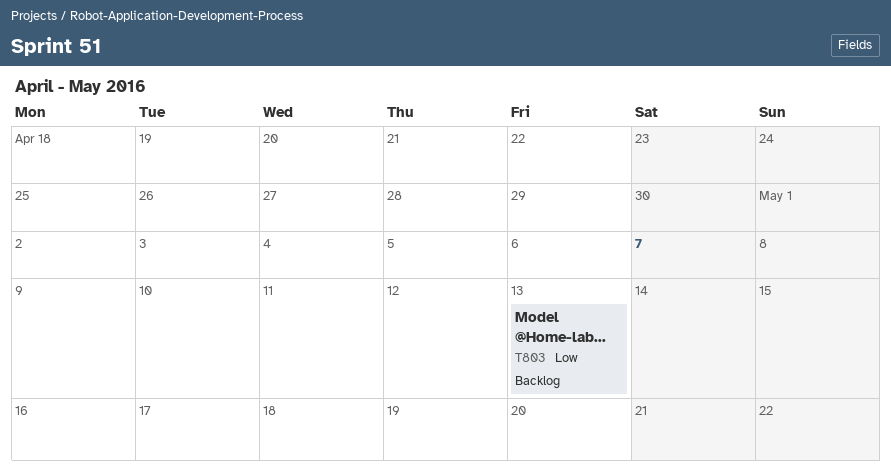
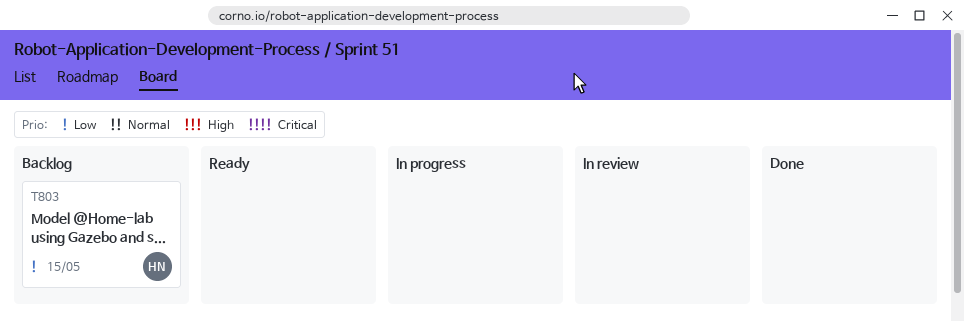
T803, due: May 13 -> May 15

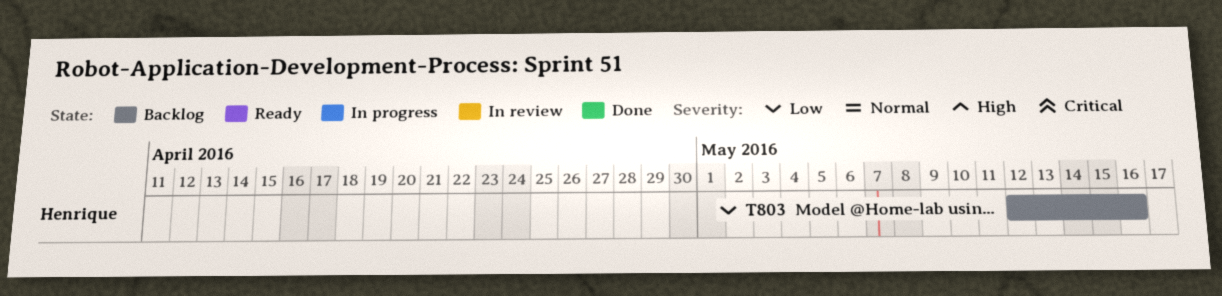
T803, due: May 15 -> May 16

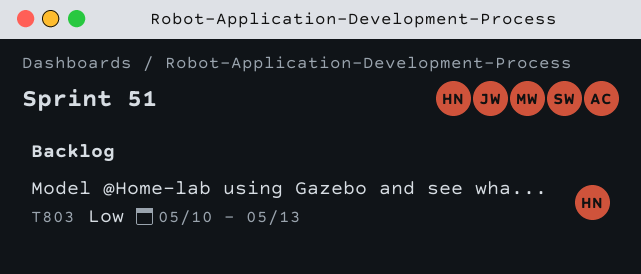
T803, start: May 12 -> May 10
T803, due: May 16 -> May 13

